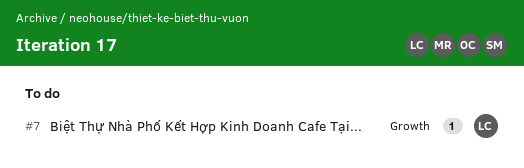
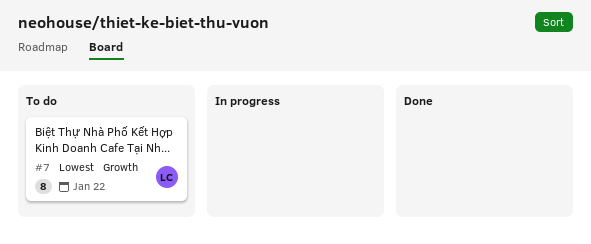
#7, estimate: 1 -> 8

